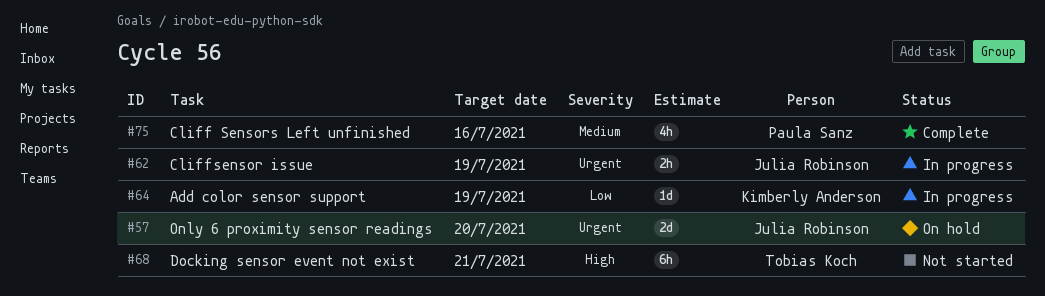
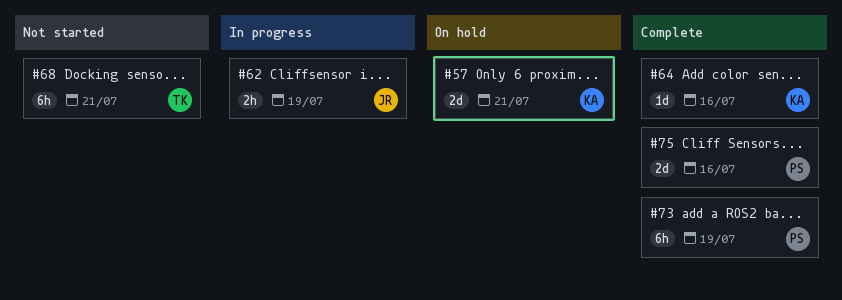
#57, owner: Julia Robinson -> Kimberly Anderson
#57, due: Jul 20 -> Jul 21
#64, status: In progress -> Complete
#64, due: Jul 19 -> Jul 16
#73: none -> present
#75, estimate: 4h -> 2d

